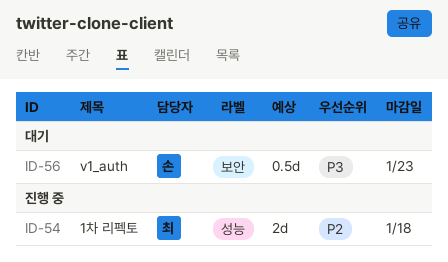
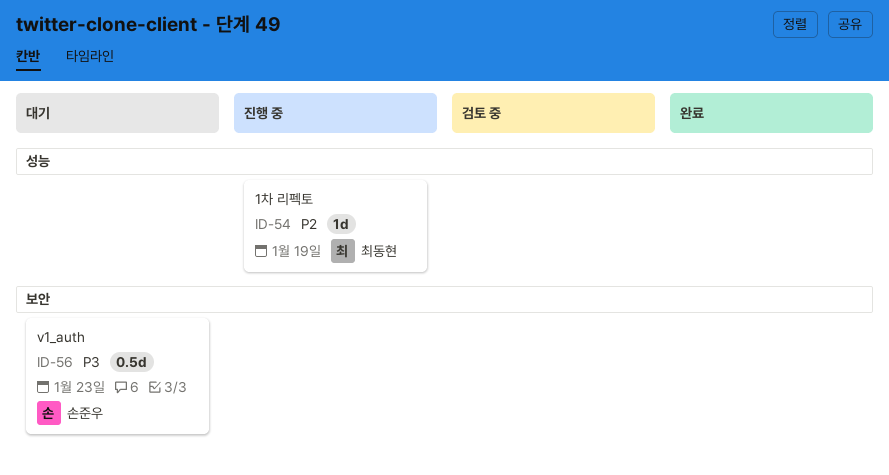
ID-54, estimate: 2d -> 1d
ID-54, due: Jan 18 -> Jan 19

